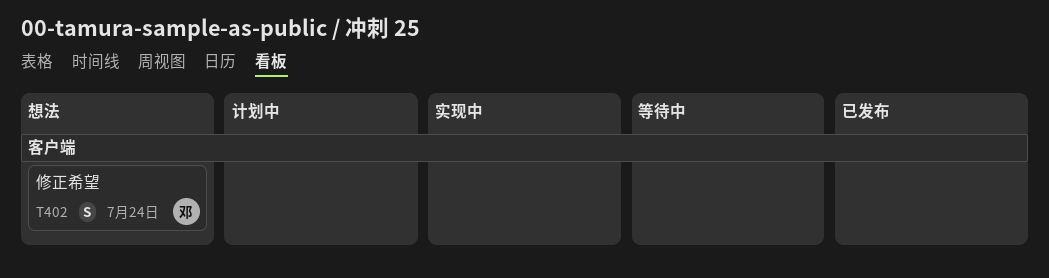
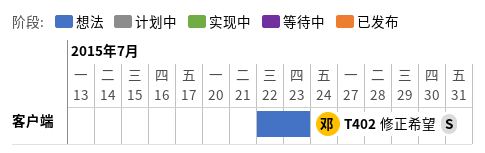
T402, due: Jul 24 -> Jul 23

